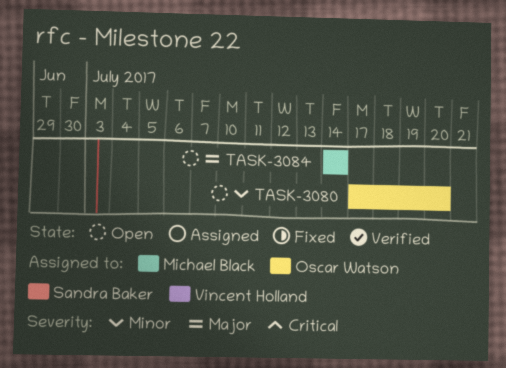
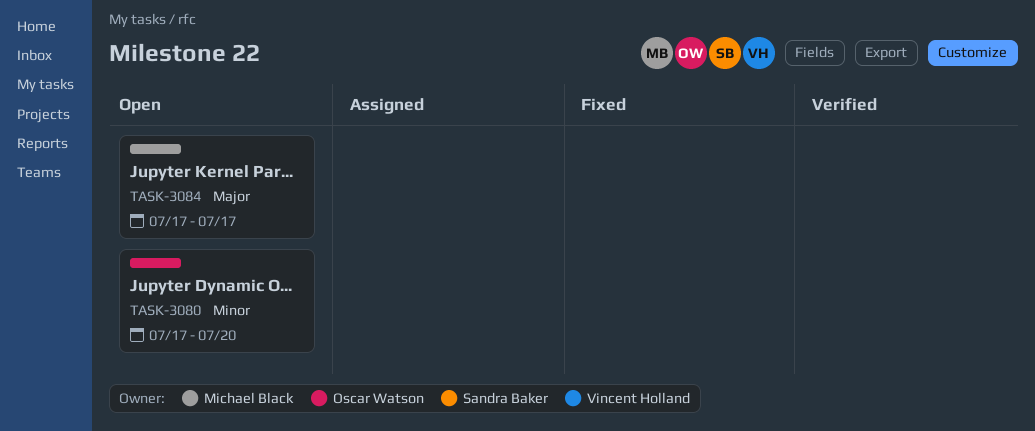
TASK-3084, start: Jul 14 -> Jul 17
TASK-3084, due: Jul 14 -> Jul 17

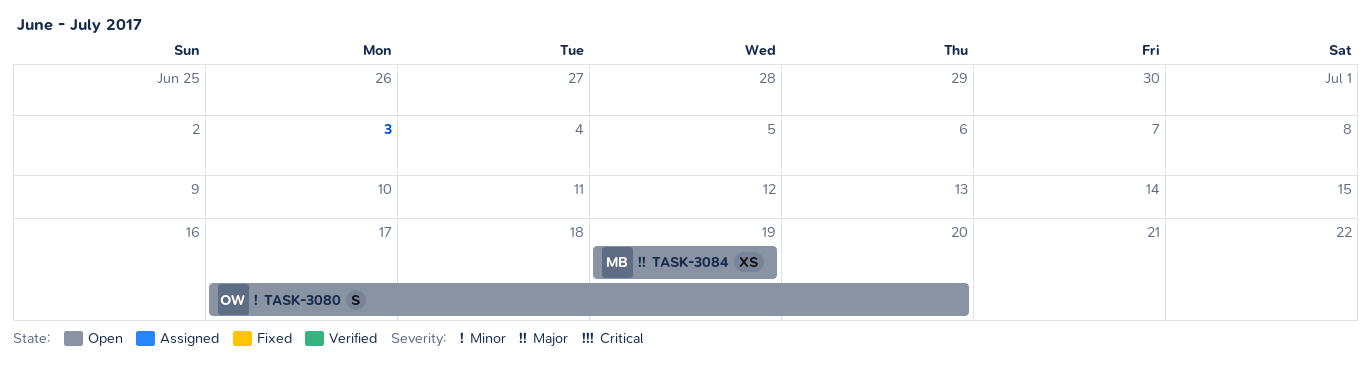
TASK-3084, start: Jul 17 -> Jul 19
TASK-3084, due: Jul 17 -> Jul 19

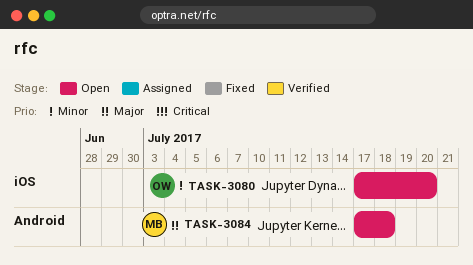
TASK-3084, start: Jul 19 -> Jul 17
TASK-3084, due: Jul 19 -> Jul 18

